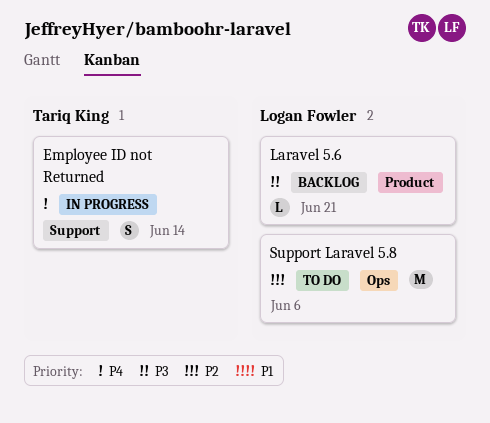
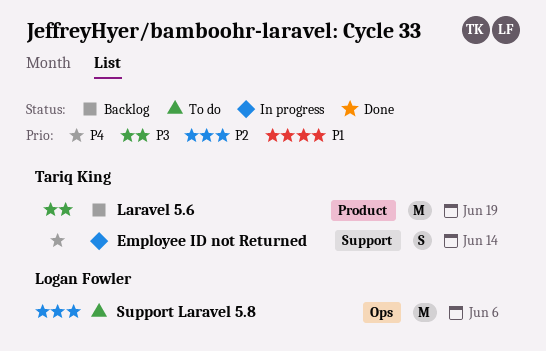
Laravel 5.6, owner: Logan Fowler -> Tariq King
Laravel 5.6, estimate: L -> M
Laravel 5.6, due: Jun 21 -> Jun 19

